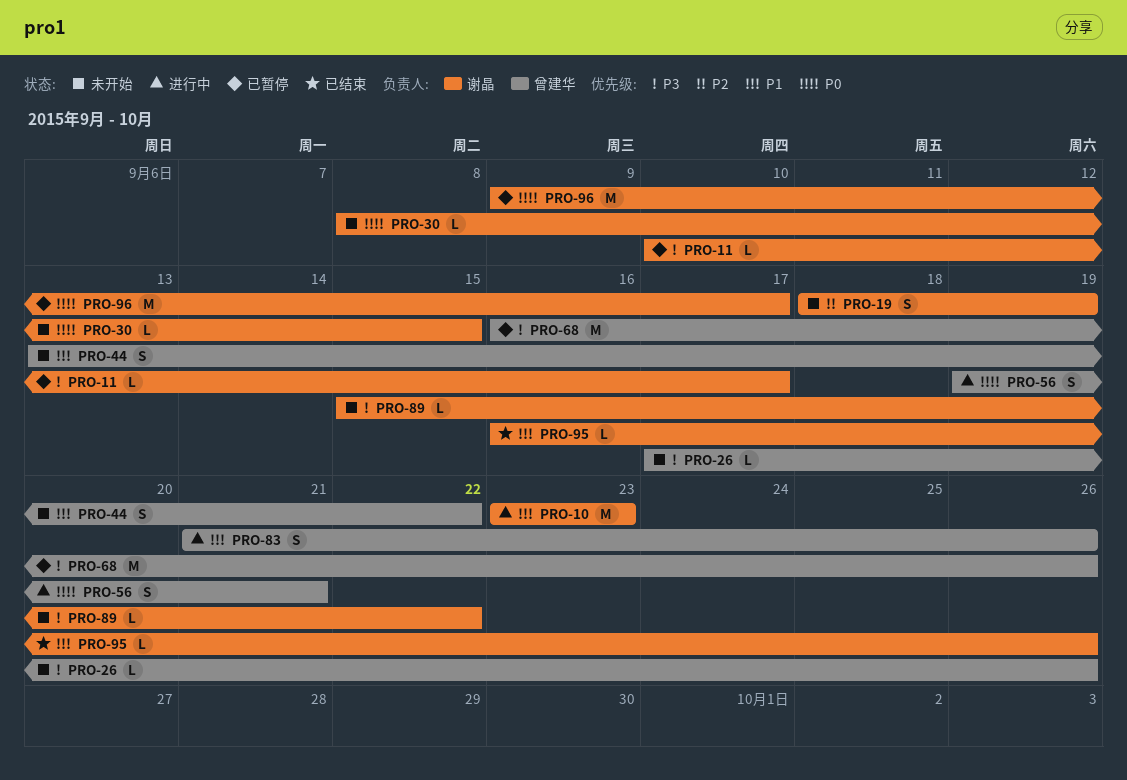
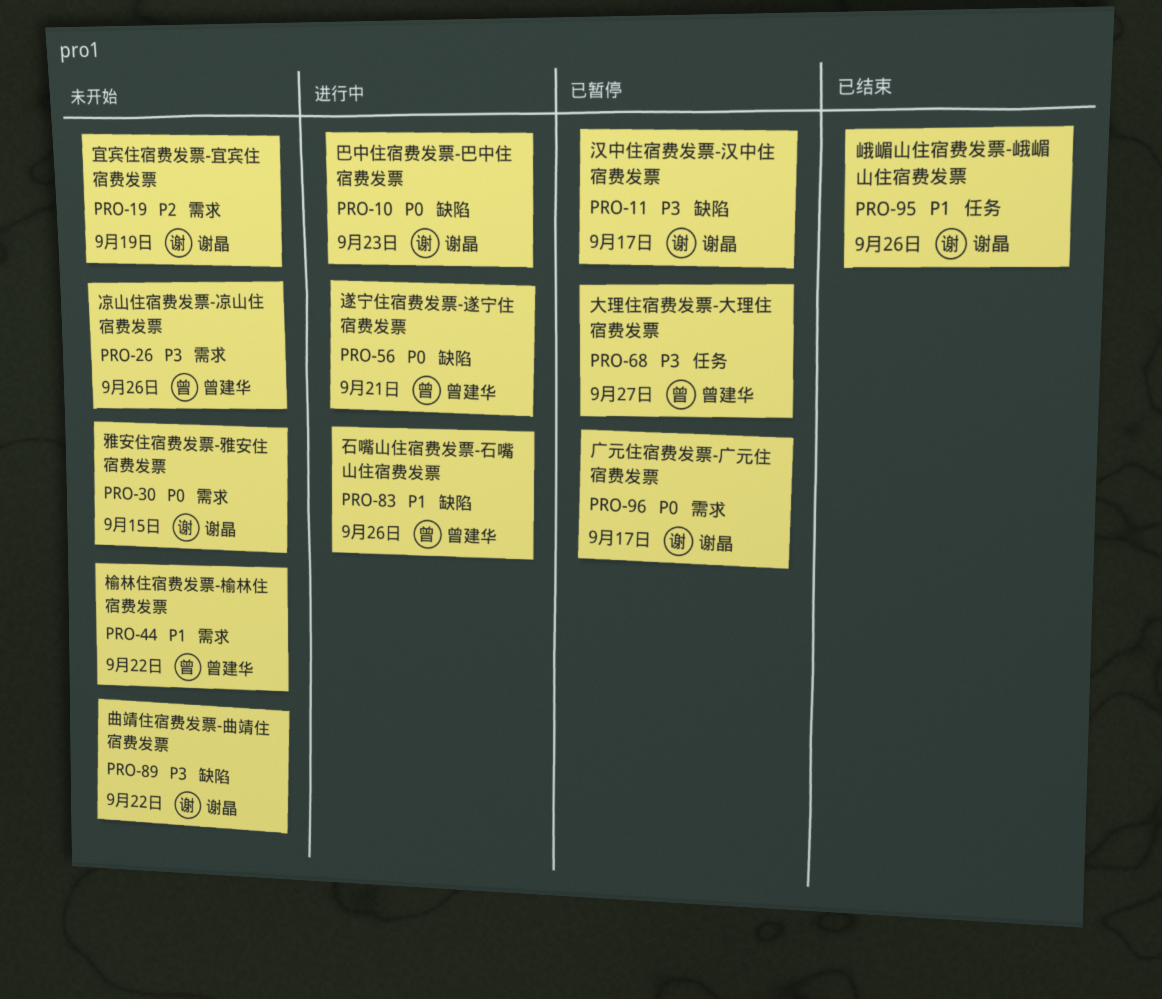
PRO-10, priority: P1 -> P0
PRO-68, due: Sep 26 -> Sep 27

